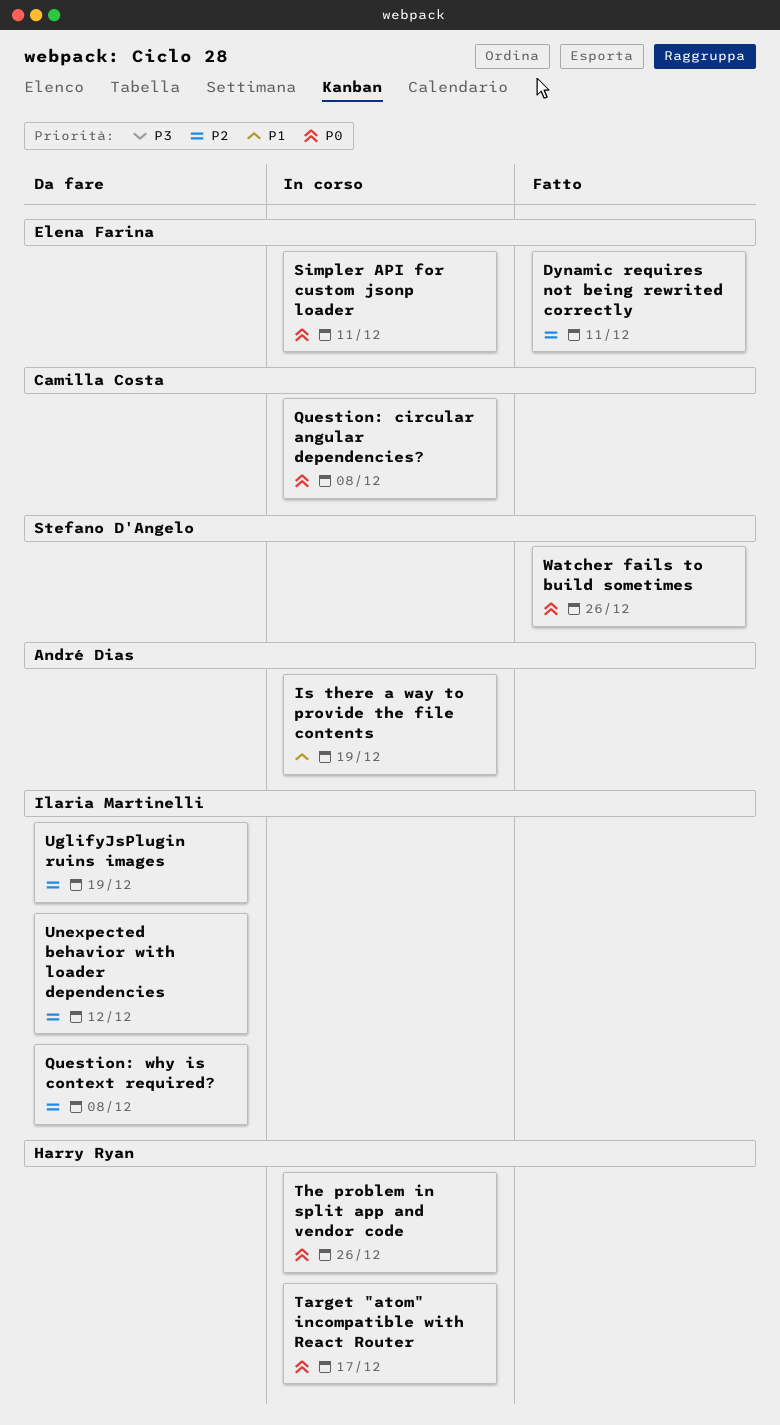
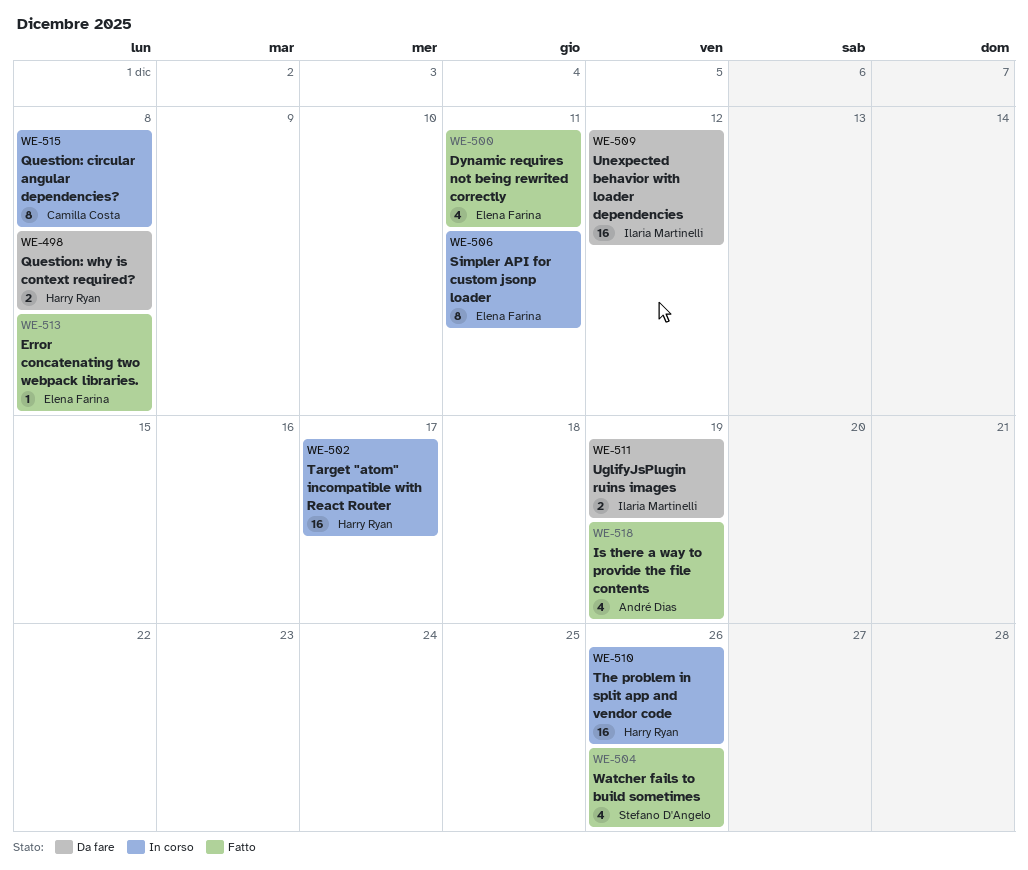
Error concatenating two webpack libraries.: none -> present
Is there a way to provide the file contents, status: In corso -> Fatto
Question: why is context required?, owner: Ilaria Martinelli -> Harry Ryan

